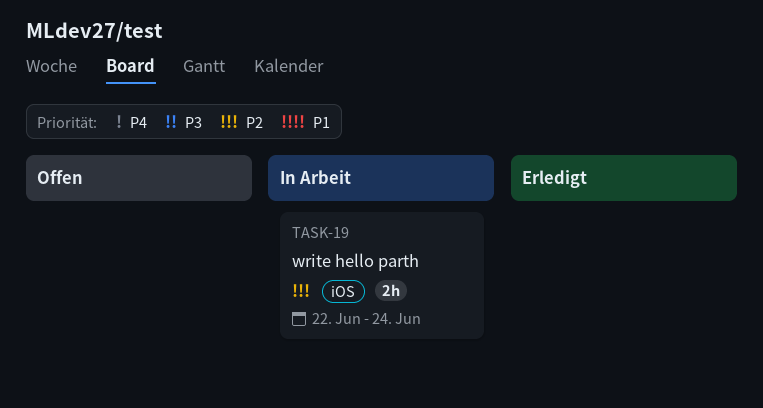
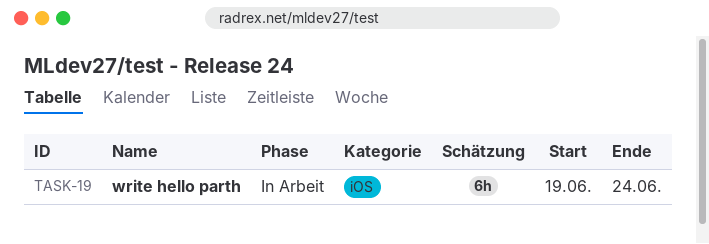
TASK-19, estimate: 2h -> 6h
TASK-19, start: Jun 22 -> Jun 19

